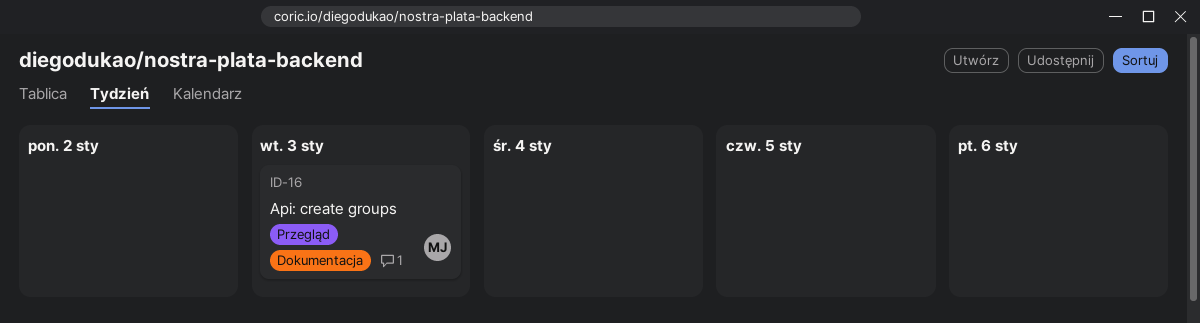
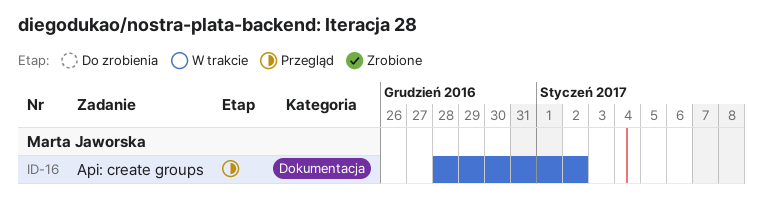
ID-16, due: Jan 3 -> Jan 2

